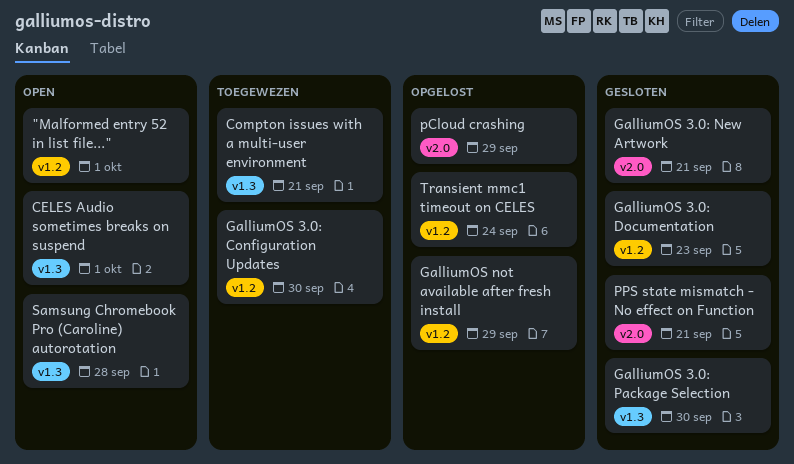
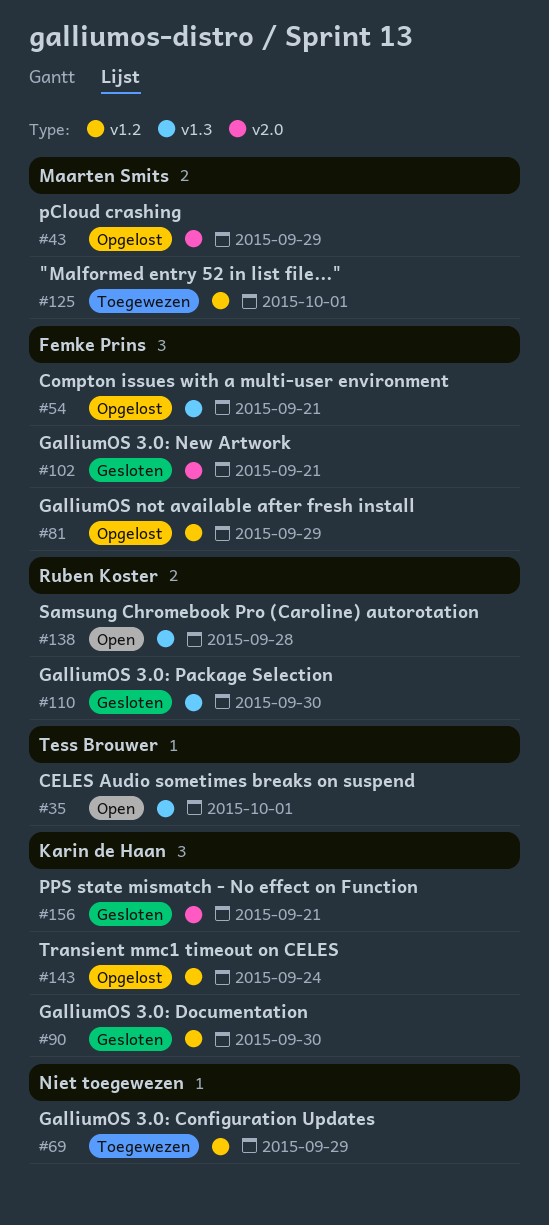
"Malformed entry 52 in list file...", status: Open -> Toegewezen
Compton issues with a multi-user environment, status: Toegewezen -> Opgelost
GalliumOS 3.0: Configuration Updates, due: Sep 30 -> Sep 29
GalliumOS 3.0: Documentation, due: Sep 23 -> Sep 30

